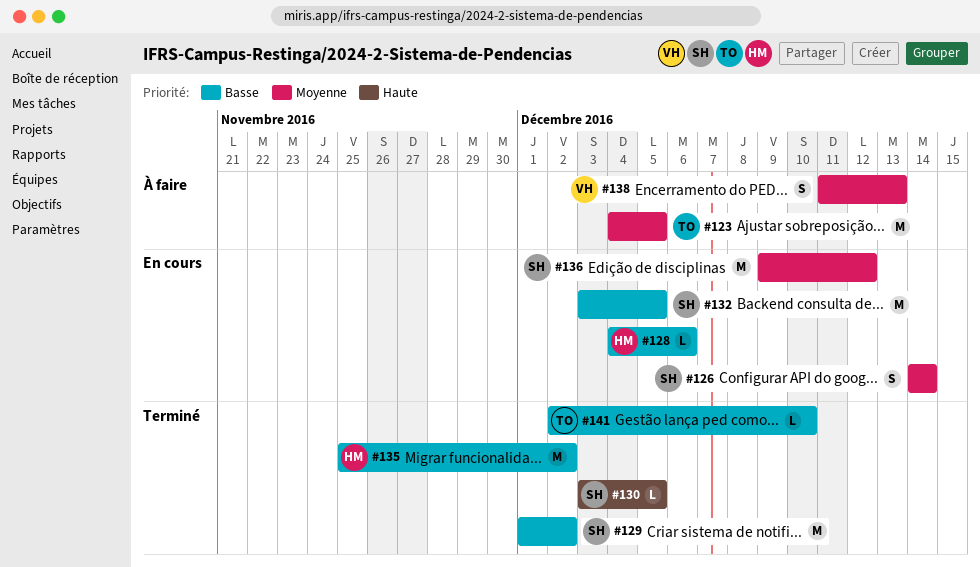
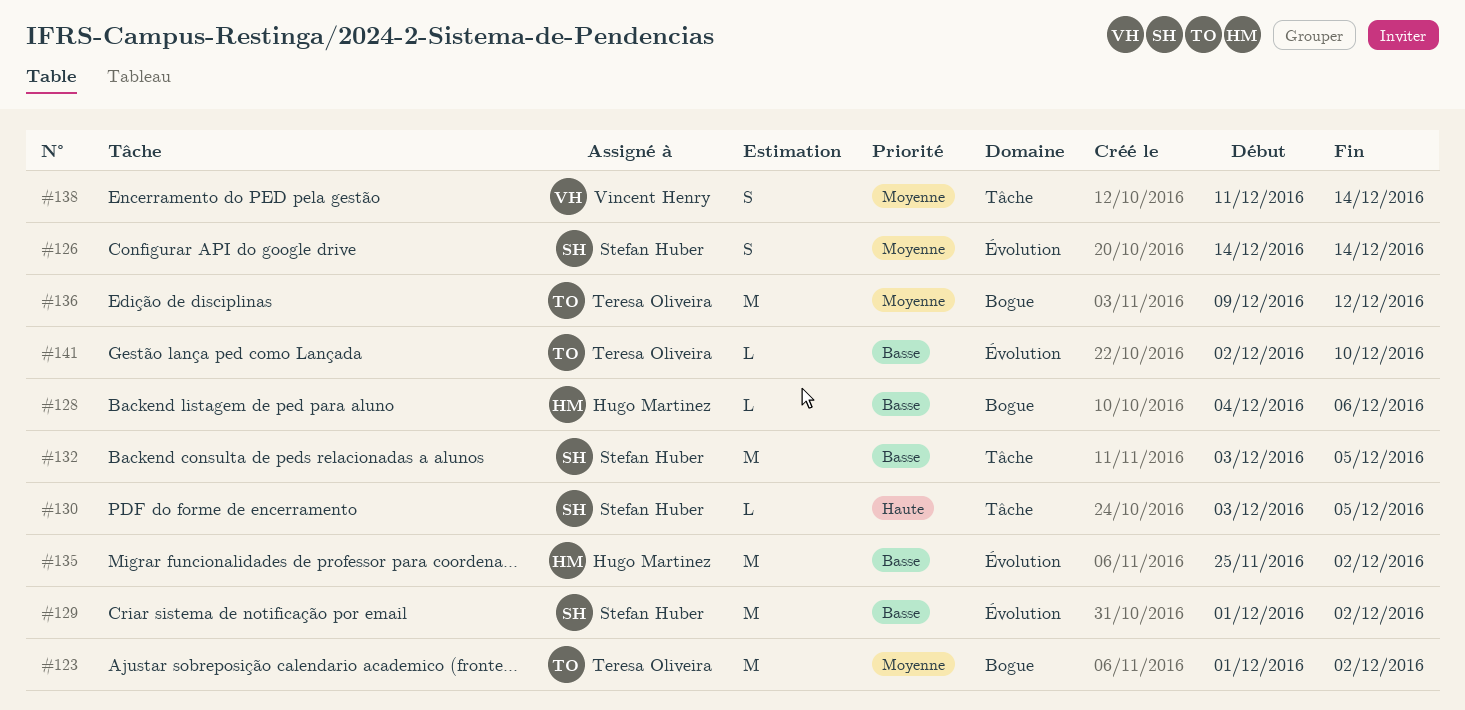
#123, start: Dec 4 -> Dec 1
#123, due: Dec 5 -> Dec 2
#136, owner: Stefan Huber -> Teresa Oliveira
#138, due: Dec 13 -> Dec 14

